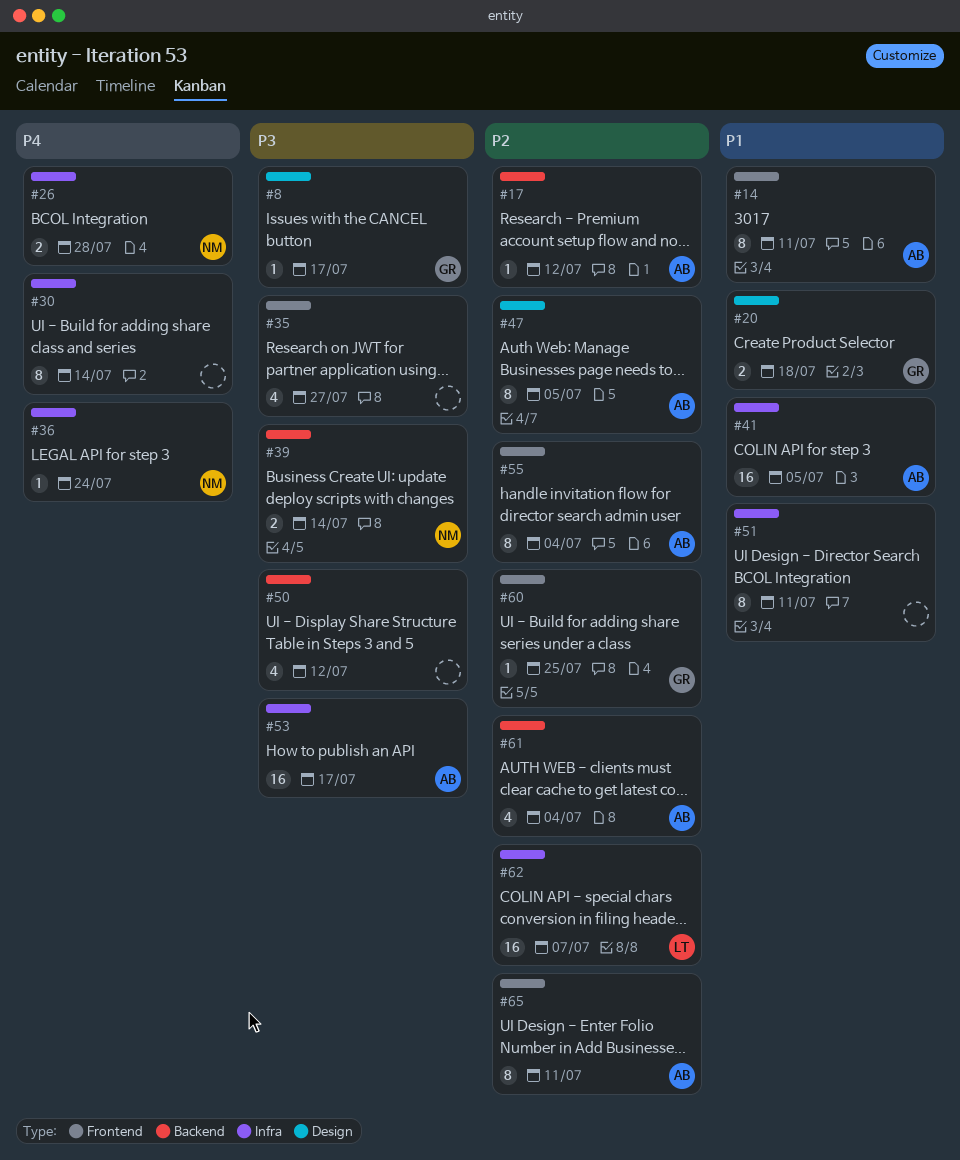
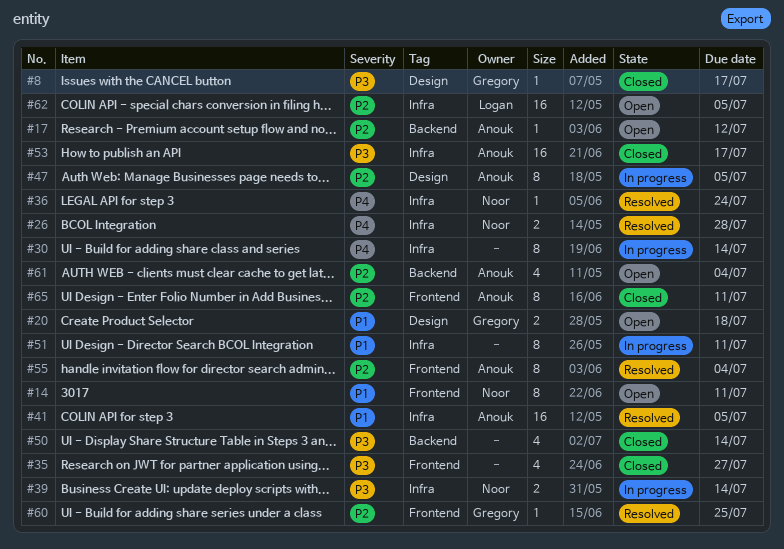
#14, owner: Anouk -> Noor
#39, label: Backend -> Infra
#50, due: Jul 12 -> Jul 14
#62, due: Jul 7 -> Jul 5

